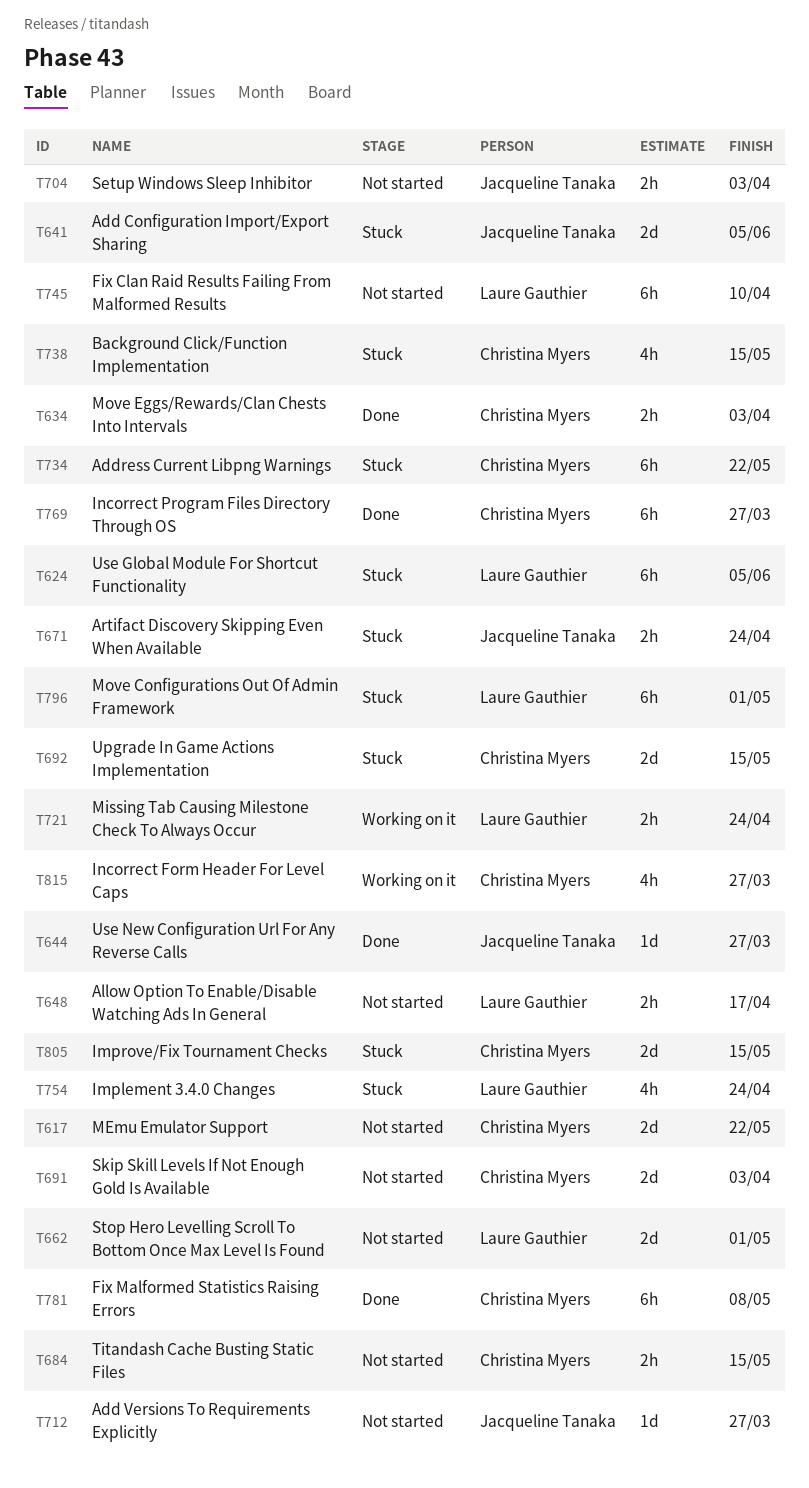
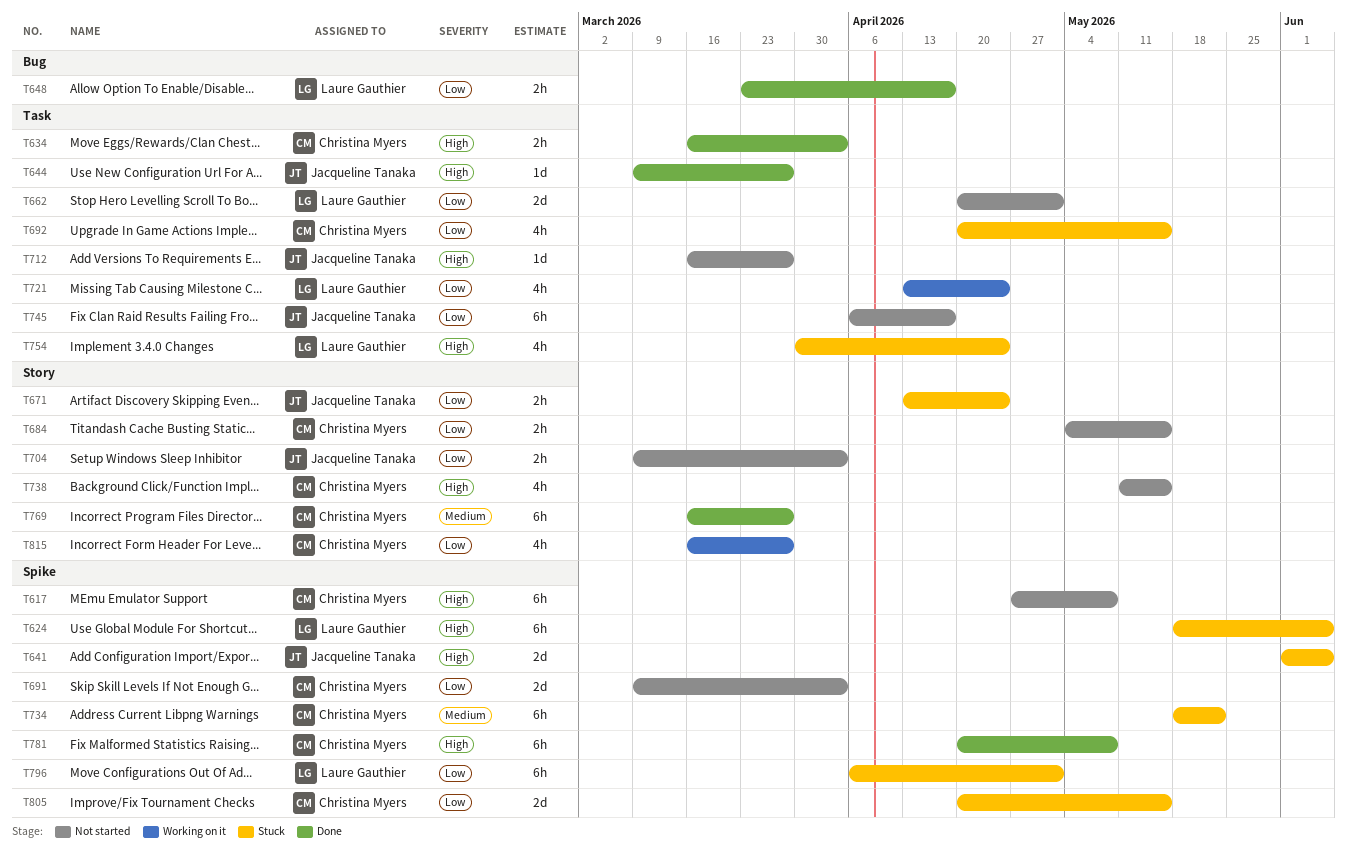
T617, estimate: 2d -> 6h
T617, due: May 22 -> May 8
T648, status: Not started -> Done
T692, estimate: 2d -> 4h
T721, estimate: 2h -> 4h
T738, status: Stuck -> Not started
T745, owner: Laure Gauthier -> Jacqueline Tanaka
T745, due: Apr 10 -> Apr 17

